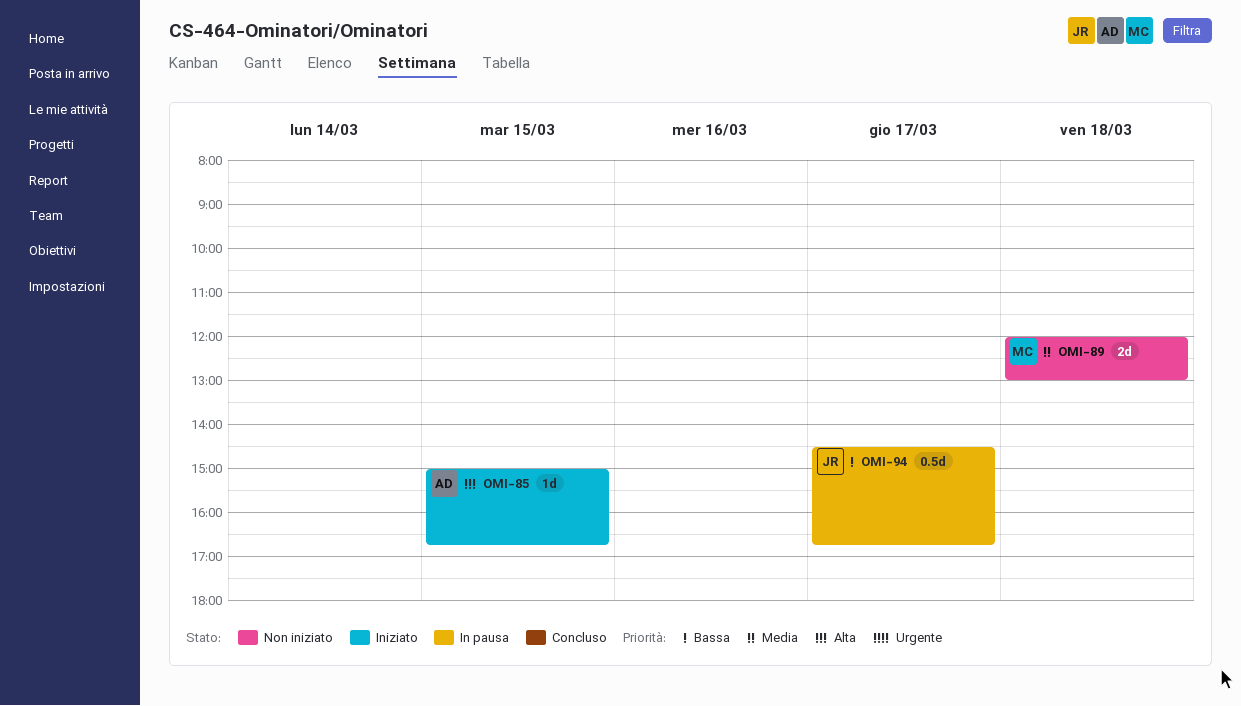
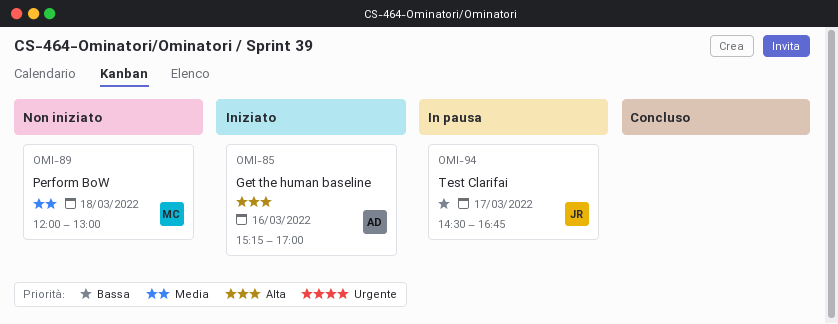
OMI-85, day: Mar 15 -> Mar 16
OMI-85, begins: 15:00 -> 15:15
OMI-85, ends: 16:45 -> 17:00

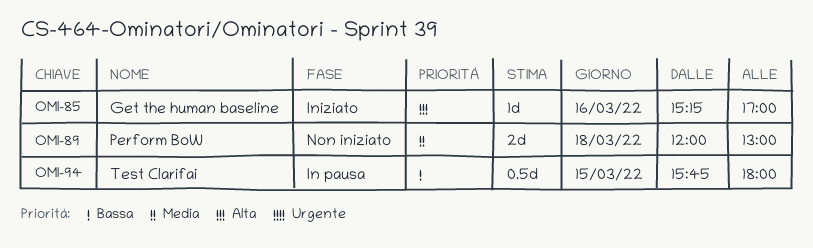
OMI-94, day: Mar 17 -> Mar 15
OMI-94, begins: 14:30 -> 15:45
OMI-94, ends: 16:45 -> 18:00

